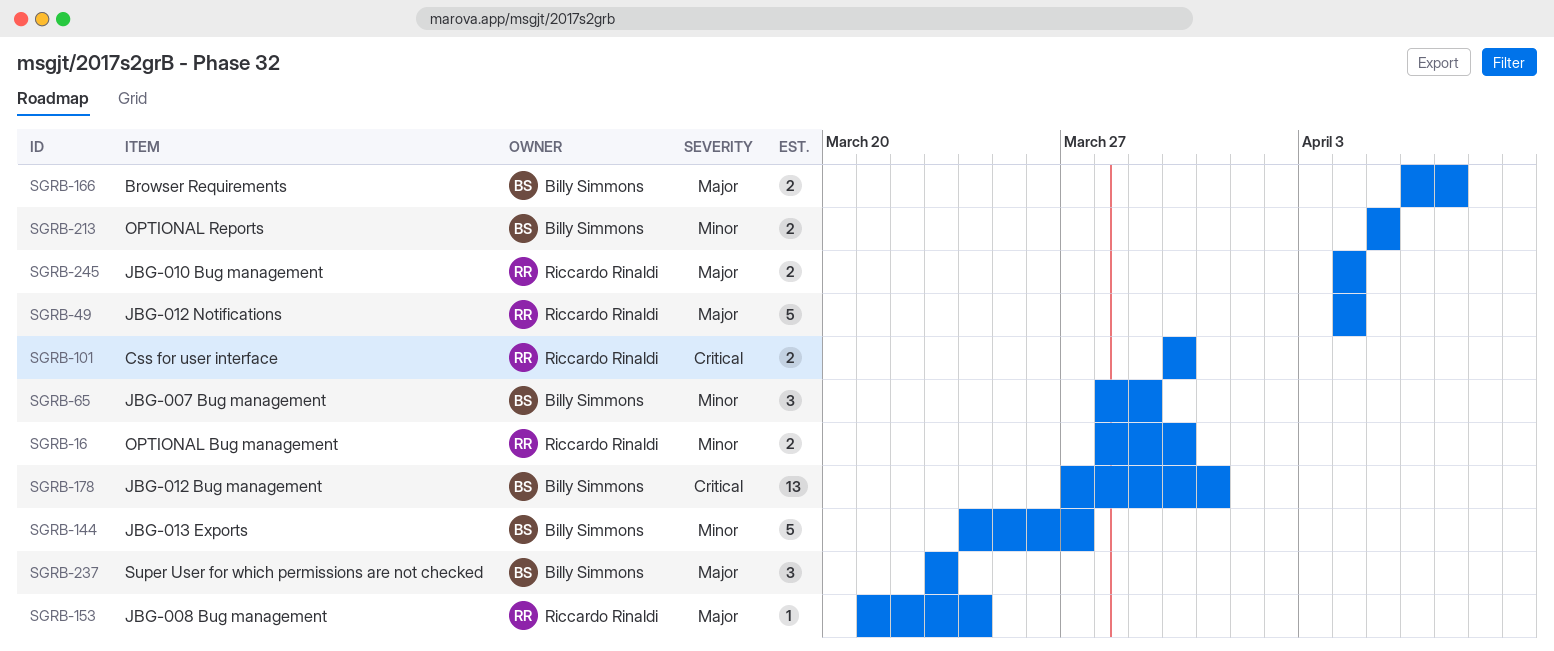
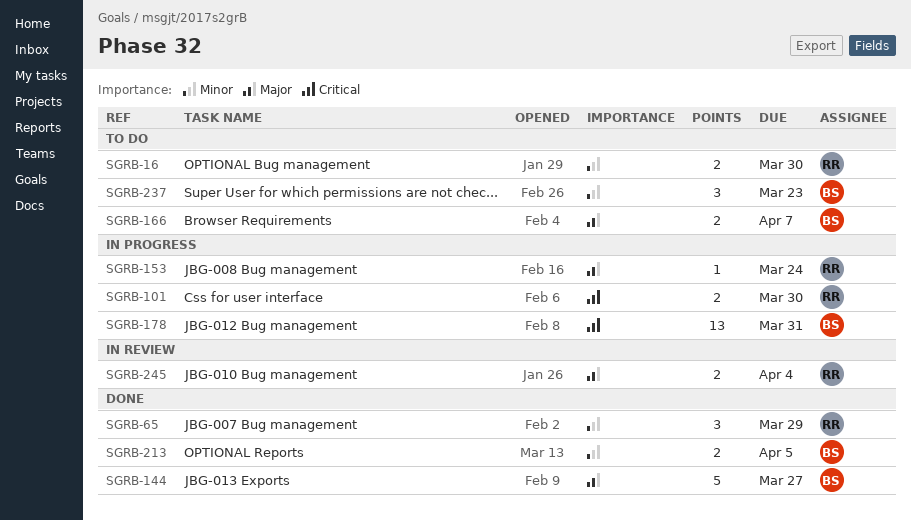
SGRB-49: present -> none
SGRB-65, owner: Billy Simmons -> Riccardo Rinaldi
SGRB-144, priority: Minor -> Major
SGRB-237, priority: Major -> Minor

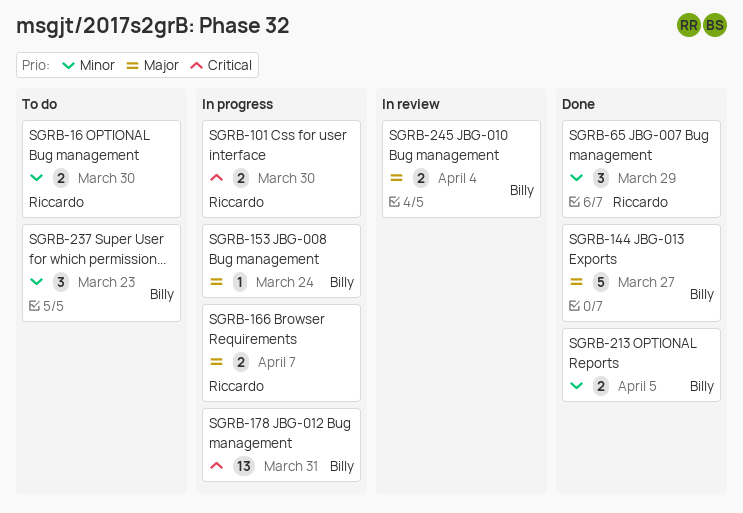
SGRB-153, owner: Riccardo -> Billy
SGRB-166, status: To do -> In progress
SGRB-166, owner: Billy -> Riccardo
SGRB-245, owner: Riccardo -> Billy

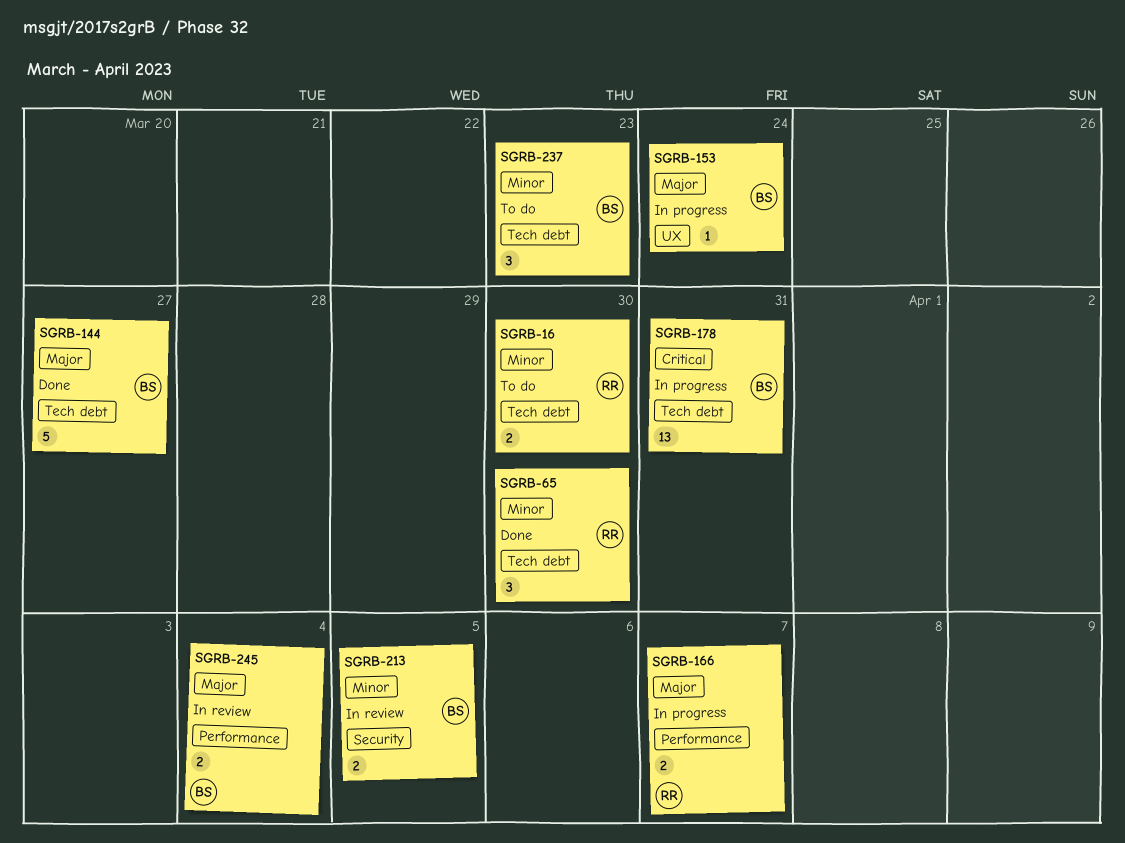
SGRB-65, due: Mar 29 -> Mar 30
SGRB-101: present -> none
SGRB-213, status: Done -> In review

